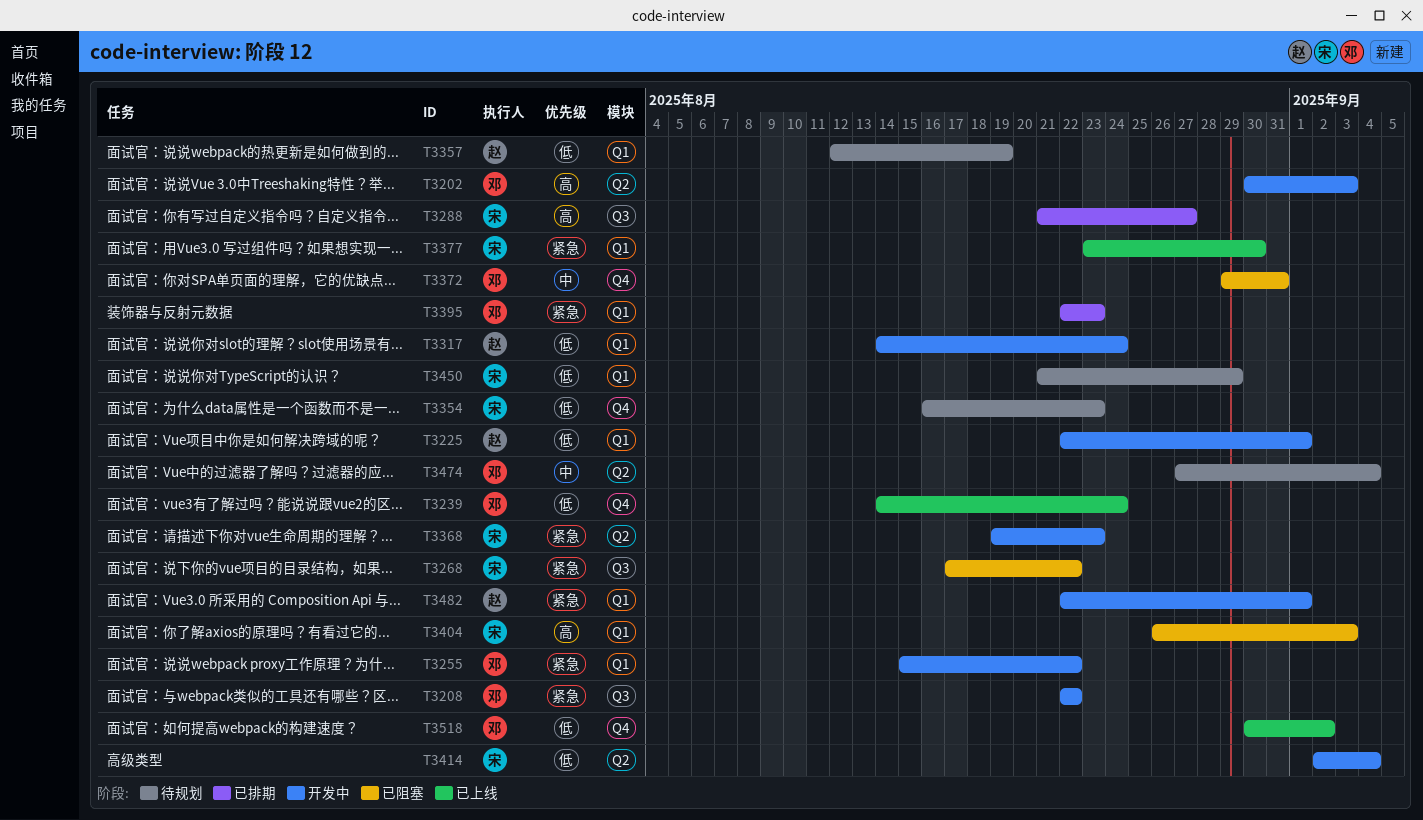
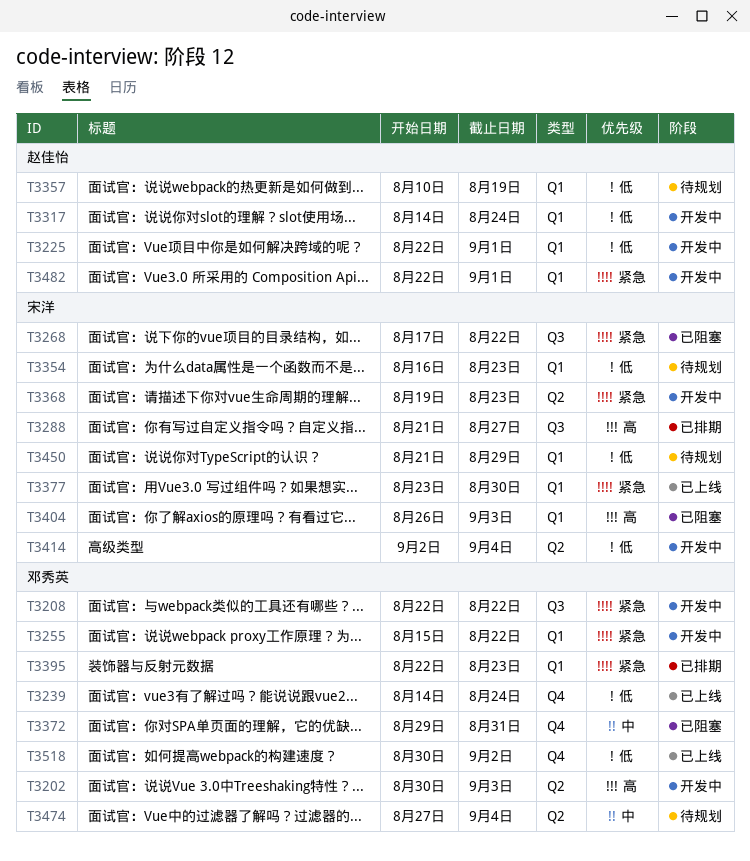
T3354, label: Q4 -> Q1
T3357, start: Aug 12 -> Aug 10

